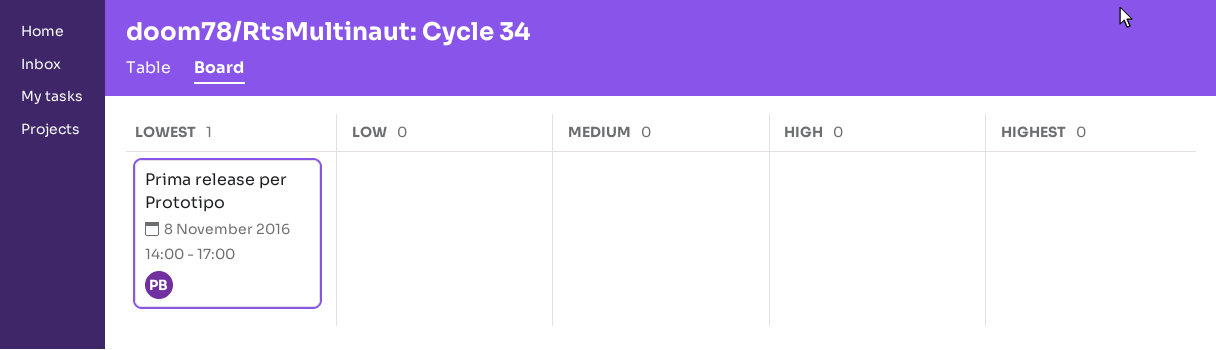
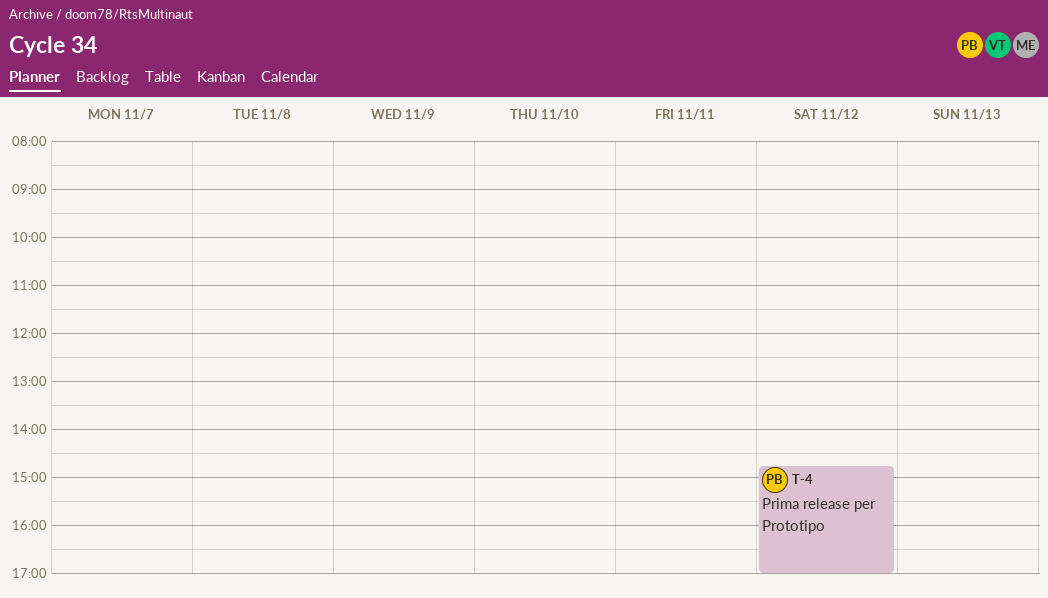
Prima release per Prototipo, day: Nov 8 -> Nov 12
Prima release per Prototipo, begins: 14:00 -> 14:45

